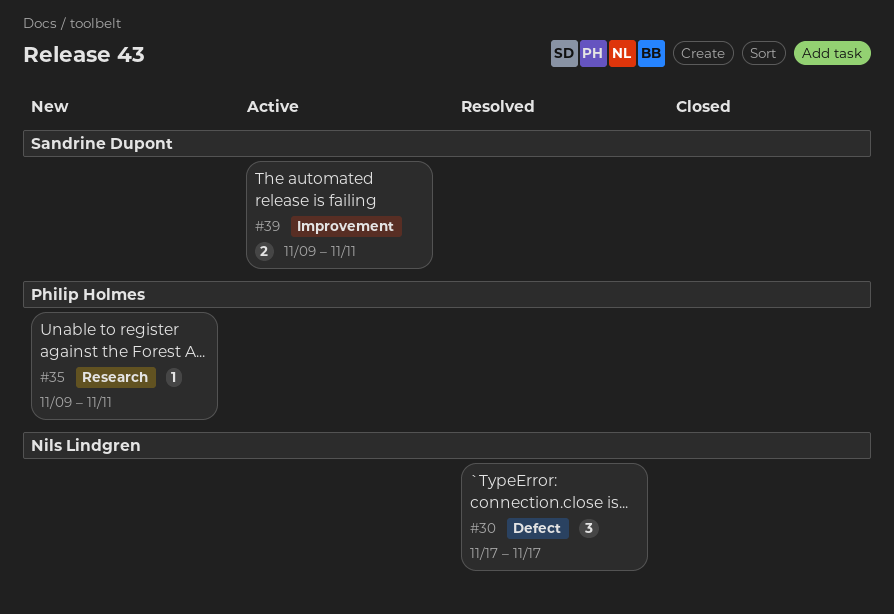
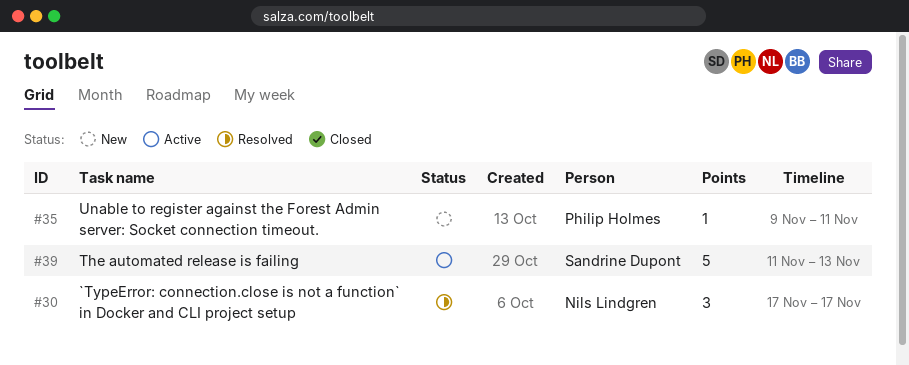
#39, estimate: 2 -> 5
#39, start: Nov 9 -> Nov 11
#39, due: Nov 11 -> Nov 13

